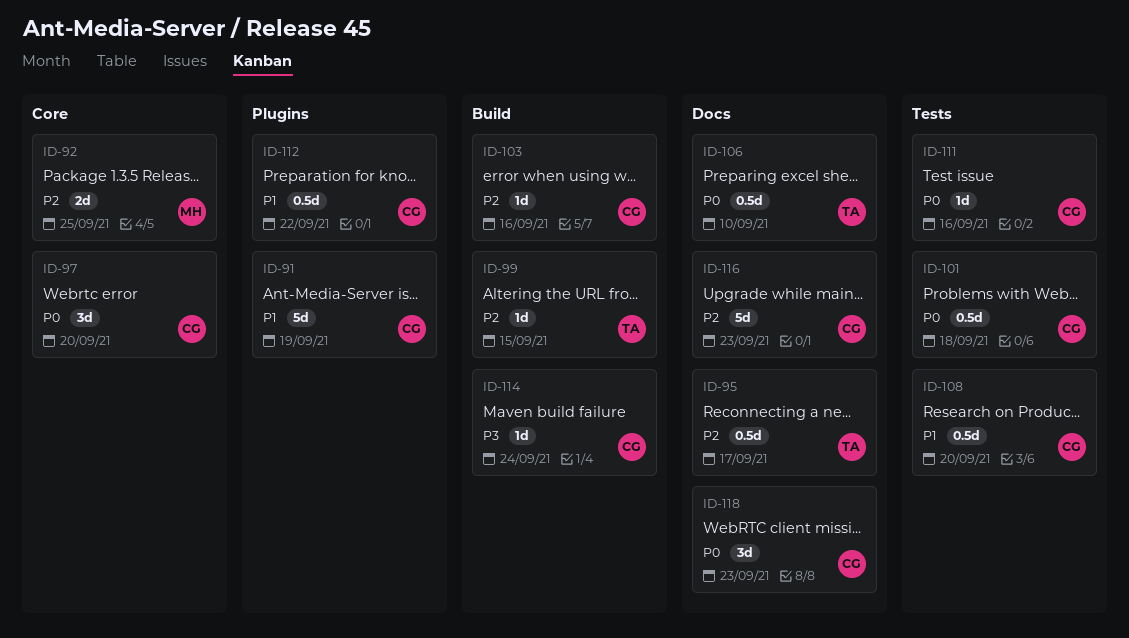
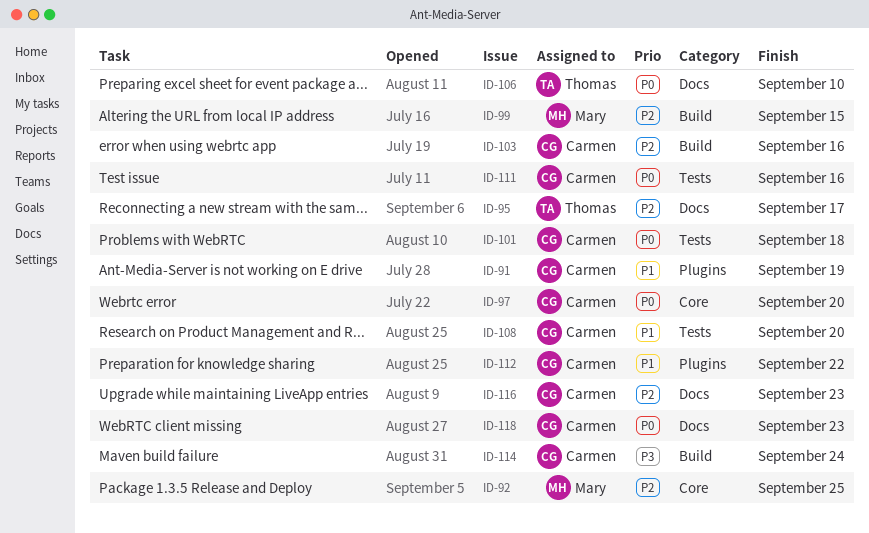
ID-99, owner: Thomas -> Mary

